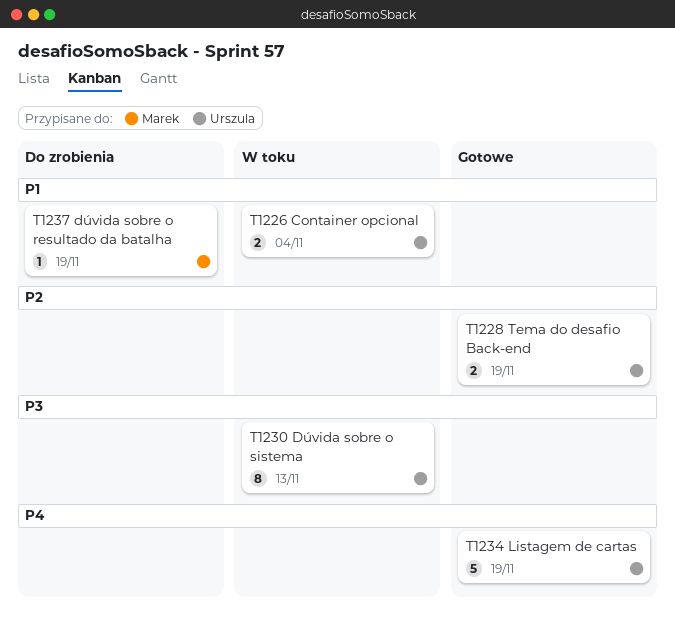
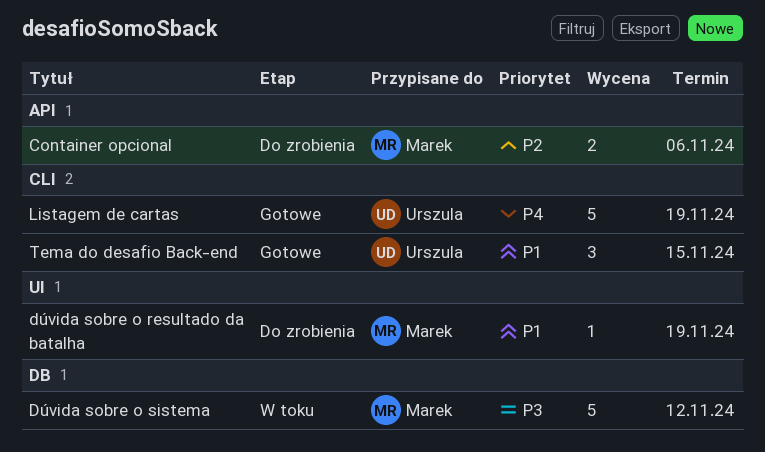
Container opcional, status: W toku -> Do zrobienia
Container opcional, owner: Urszula -> Marek
Container opcional, priority: P1 -> P2
Container opcional, due: Nov 4 -> Nov 6
Dúvida sobre o sistema, owner: Urszula -> Marek
Dúvida sobre o sistema, estimate: 8 -> 5
Dúvida sobre o sistema, due: Nov 13 -> Nov 12
Tema do desafio Back-end, priority: P2 -> P1
Tema do desafio Back-end, estimate: 2 -> 3
Tema do desafio Back-end, due: Nov 19 -> Nov 15

